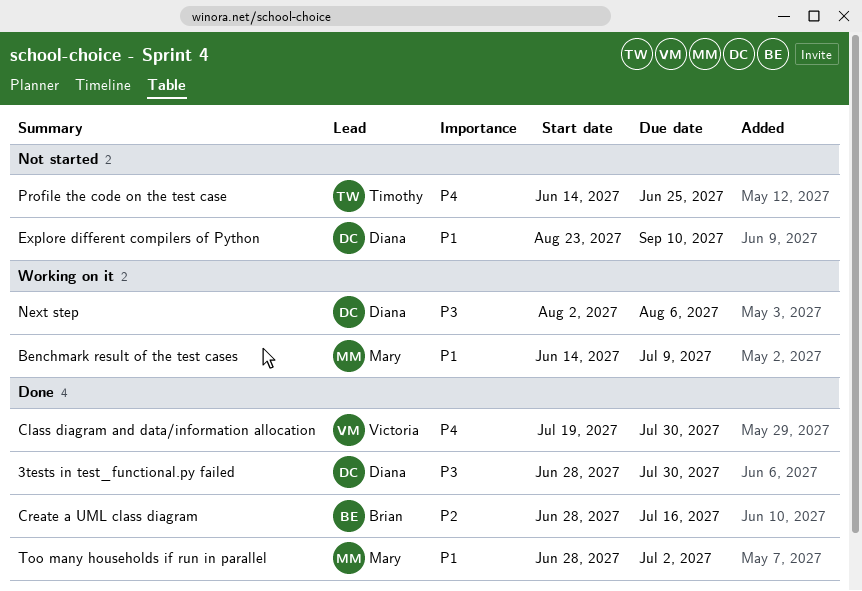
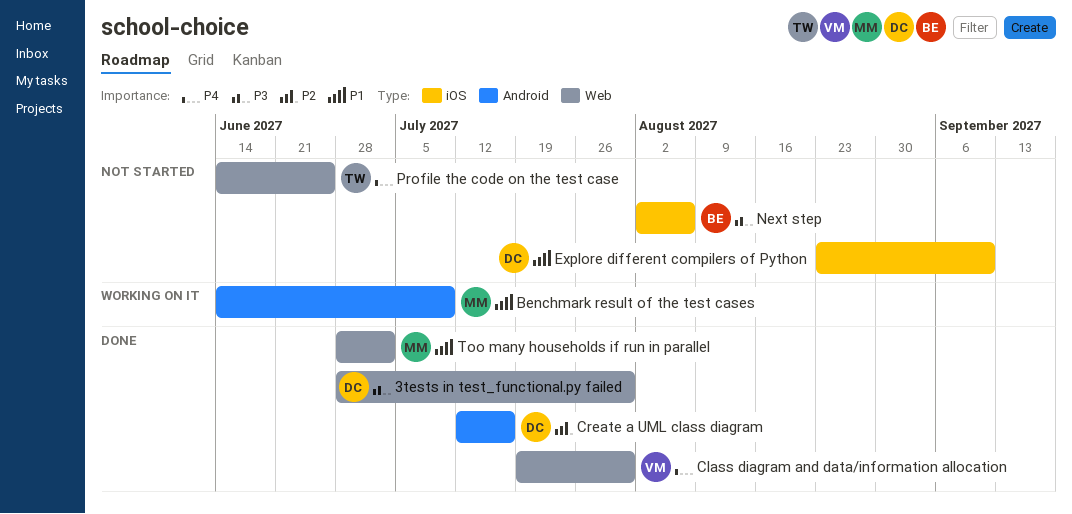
Create a UML class diagram, owner: Brian -> Diana
Create a UML class diagram, start: Jun 28 -> Jul 12
Next step, status: Working on it -> Not started
Next step, owner: Diana -> Brian

